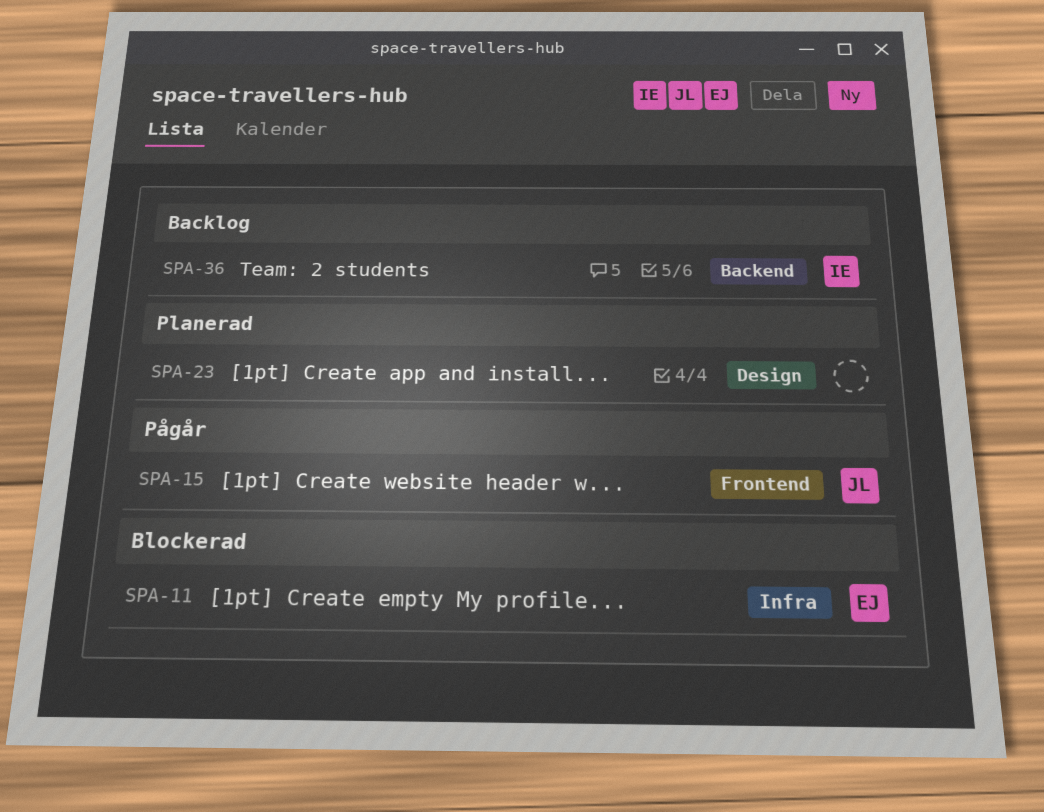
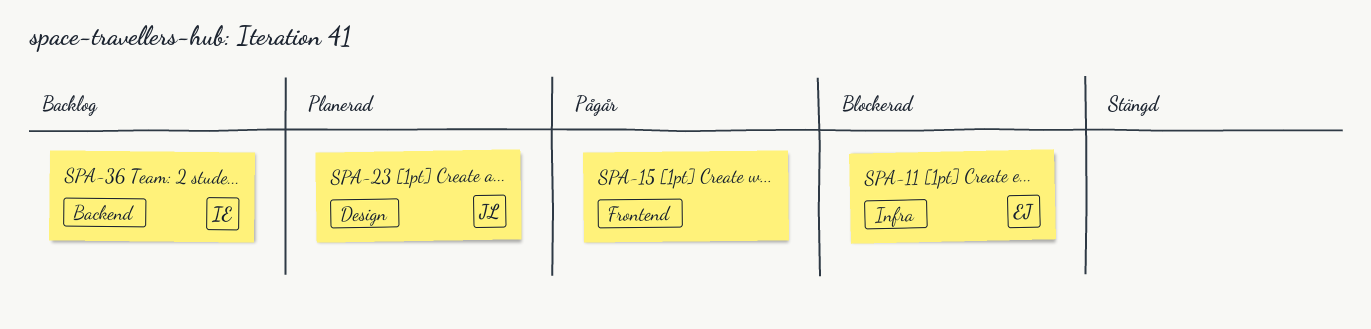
SPA-15, owner: JL -> none
SPA-23, owner: none -> JL

